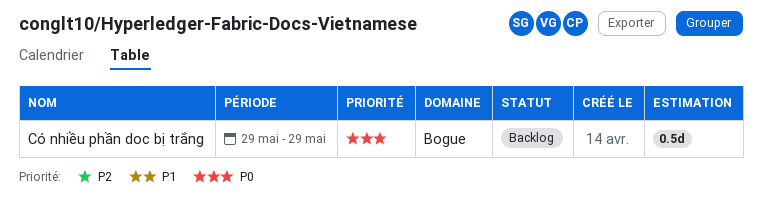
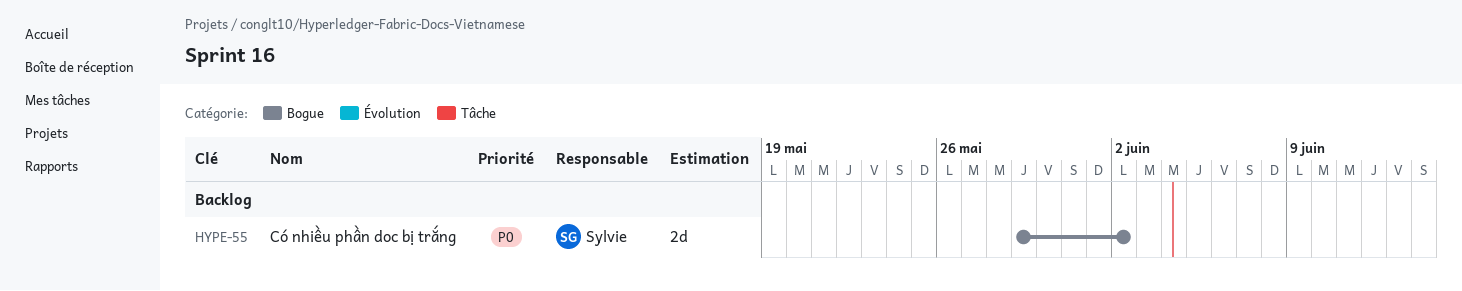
Có nhiều phần doc bị trắng, estimate: 0.5d -> 2d
Có nhiều phần doc bị trắng, due: May 29 -> Jun 2

